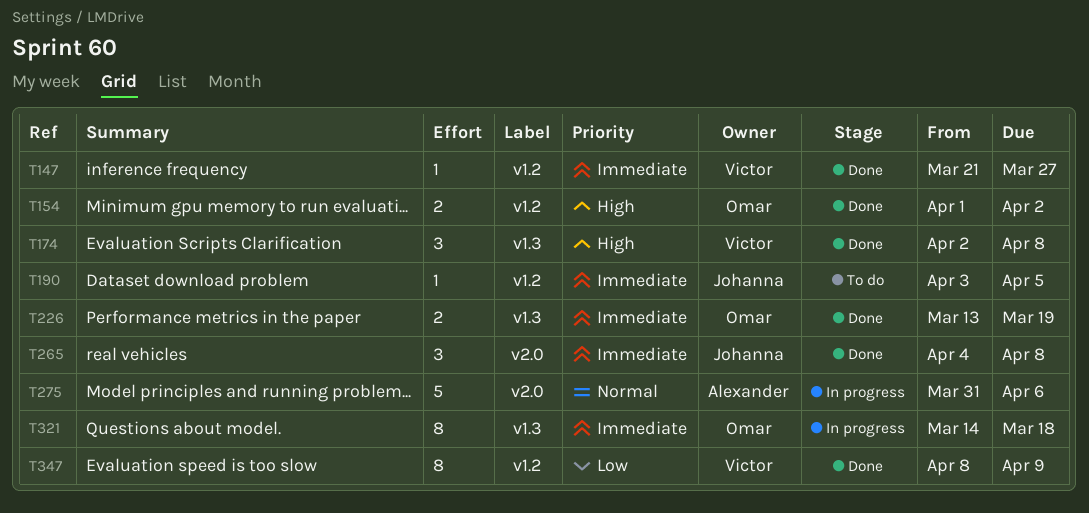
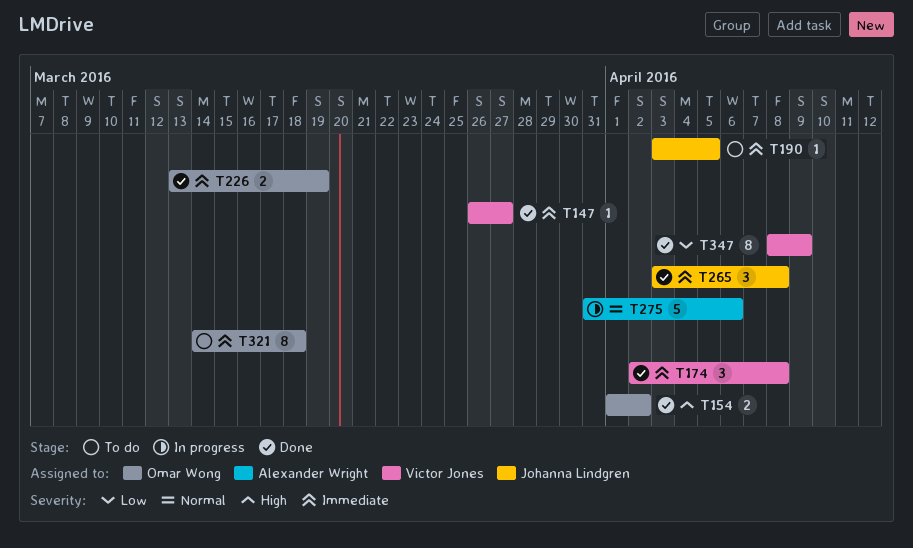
T147, start: Mar 21 -> Mar 26
T174, priority: High -> Immediate
T265, start: Apr 4 -> Apr 3
T321, status: In progress -> To do

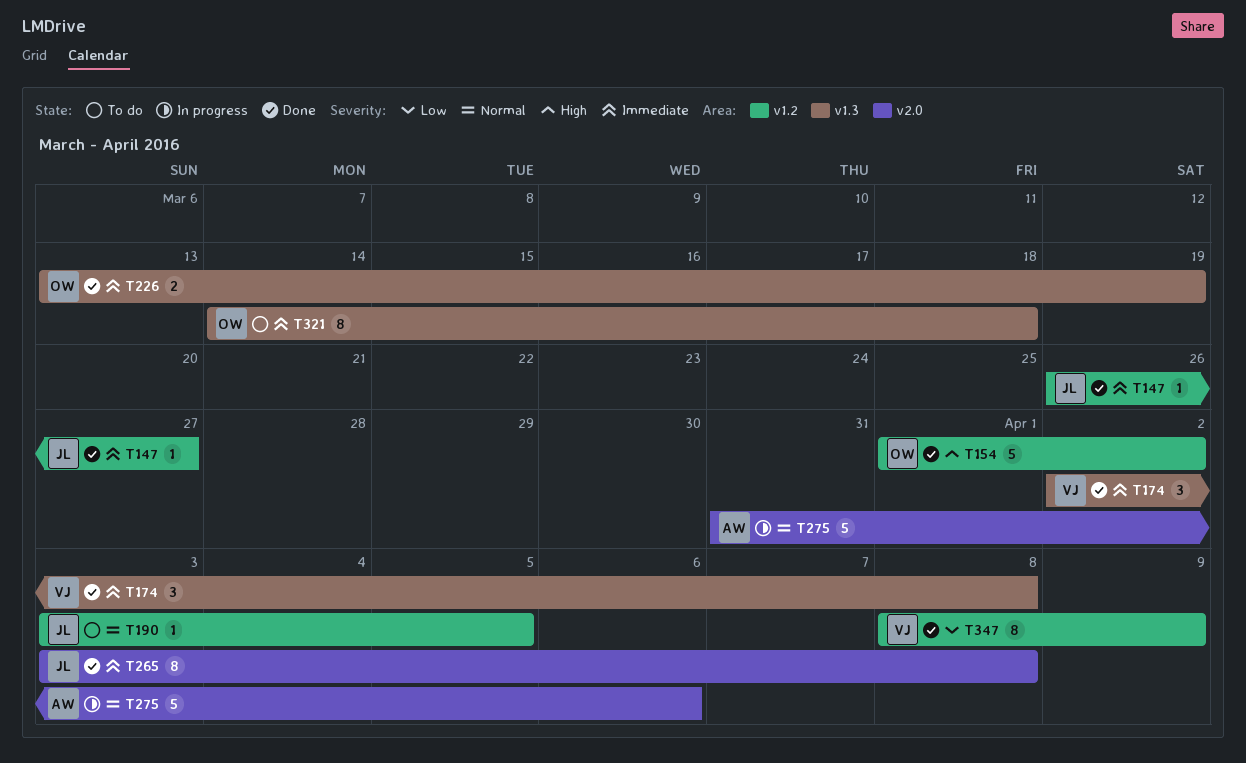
T147, owner: Victor Jones -> Johanna Lindgren
T154, estimate: 2 -> 5
T190, priority: Immediate -> Normal
T265, estimate: 3 -> 8

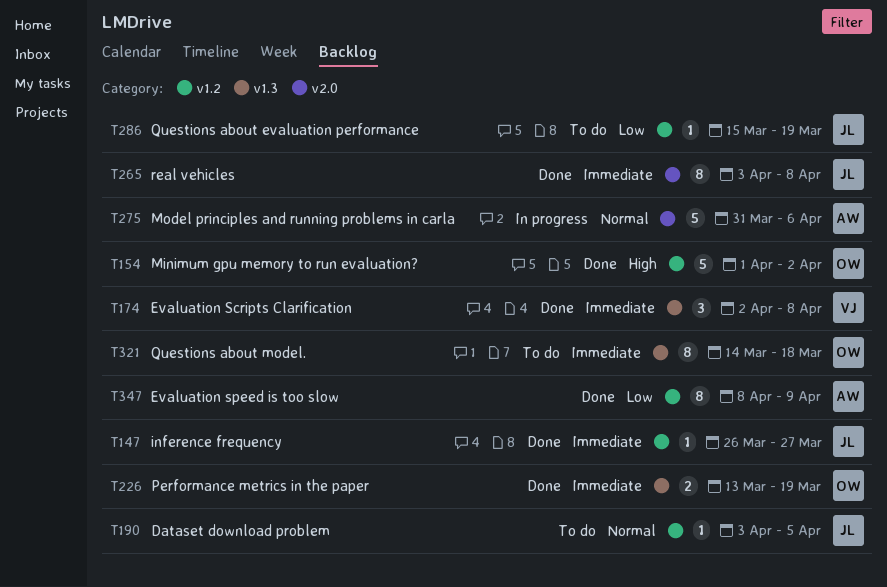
T286: none -> present
T347, owner: VJ -> AW

